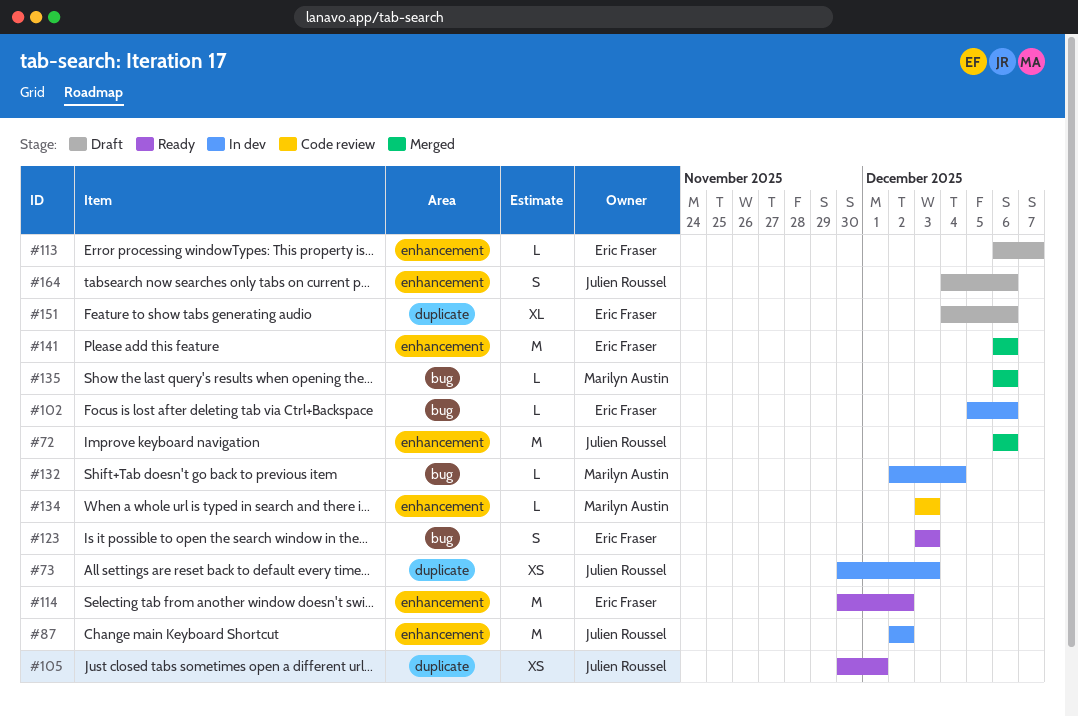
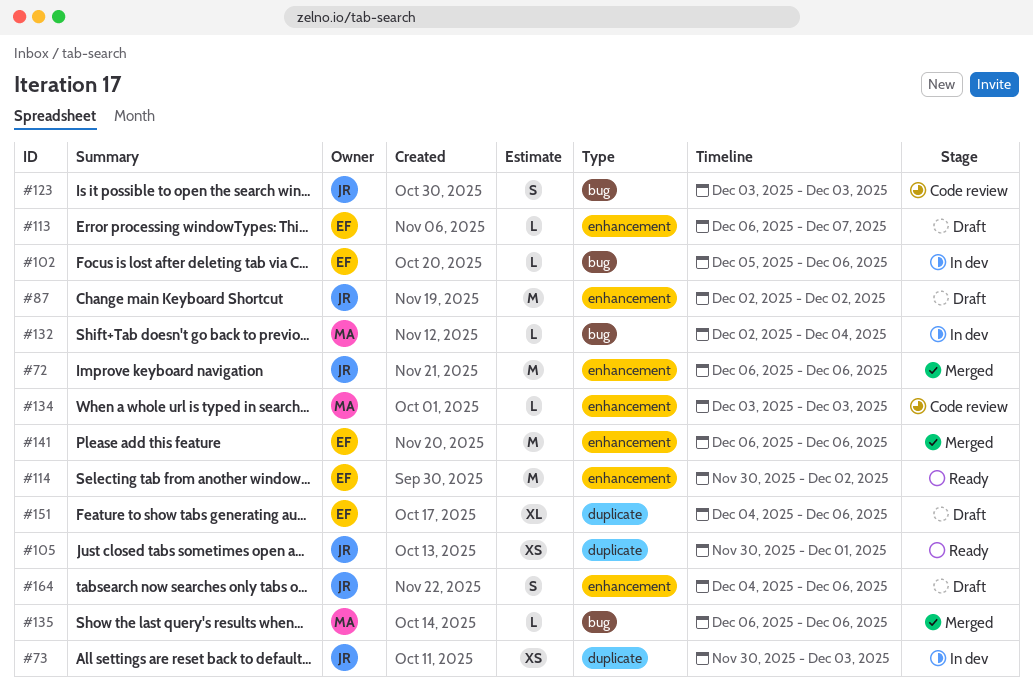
#87, status: In dev -> Draft
#123, status: Ready -> Code review
#123, owner: Eric Fraser -> Julien Roussel

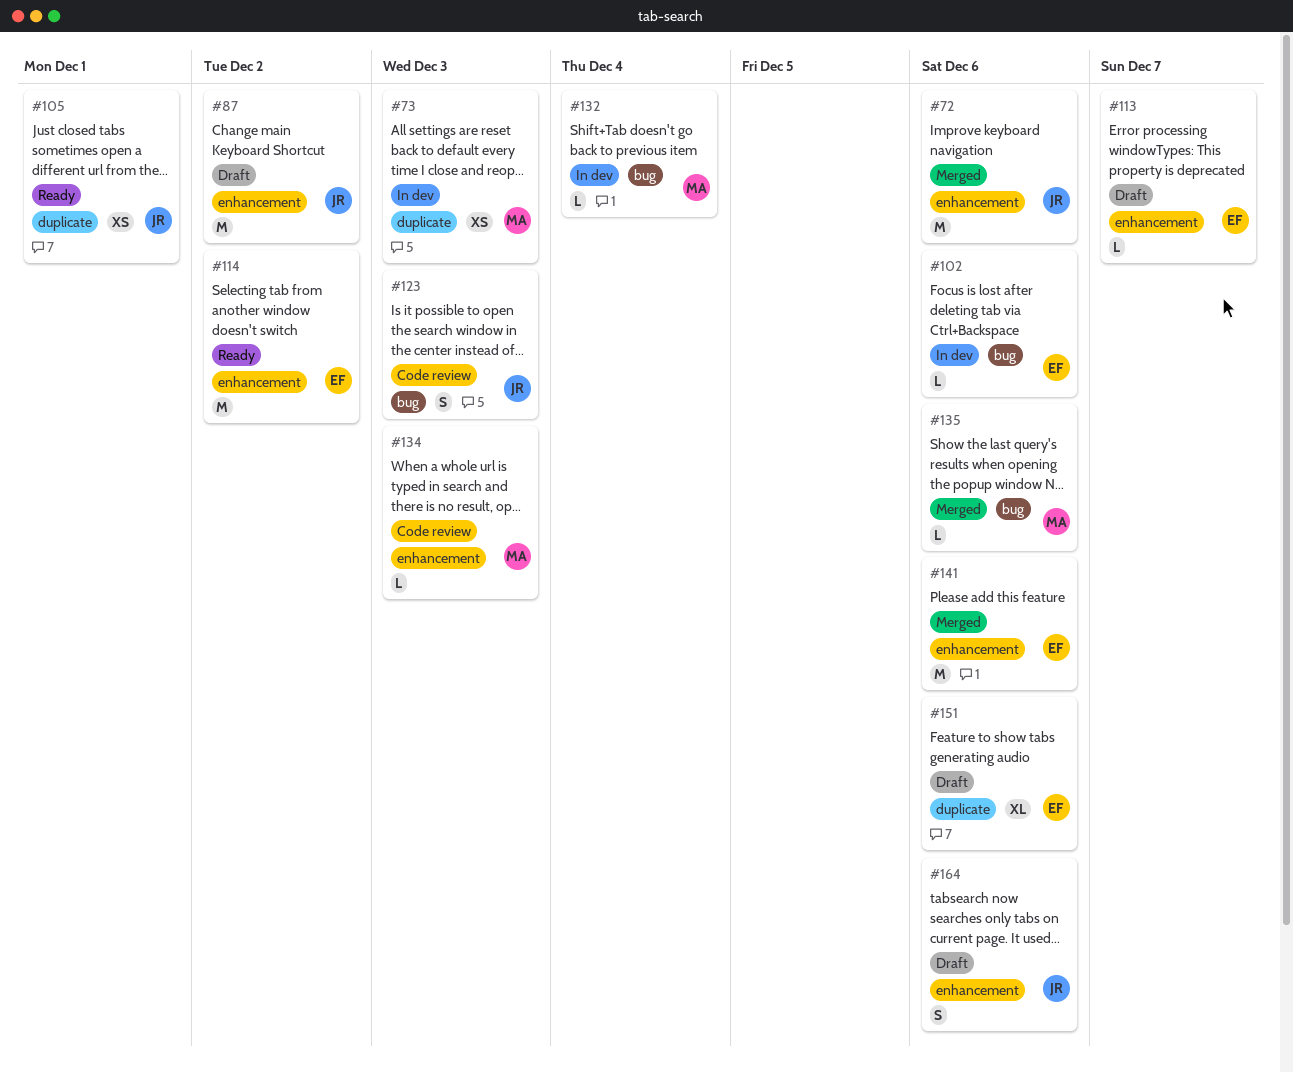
#73, owner: JR -> MA

